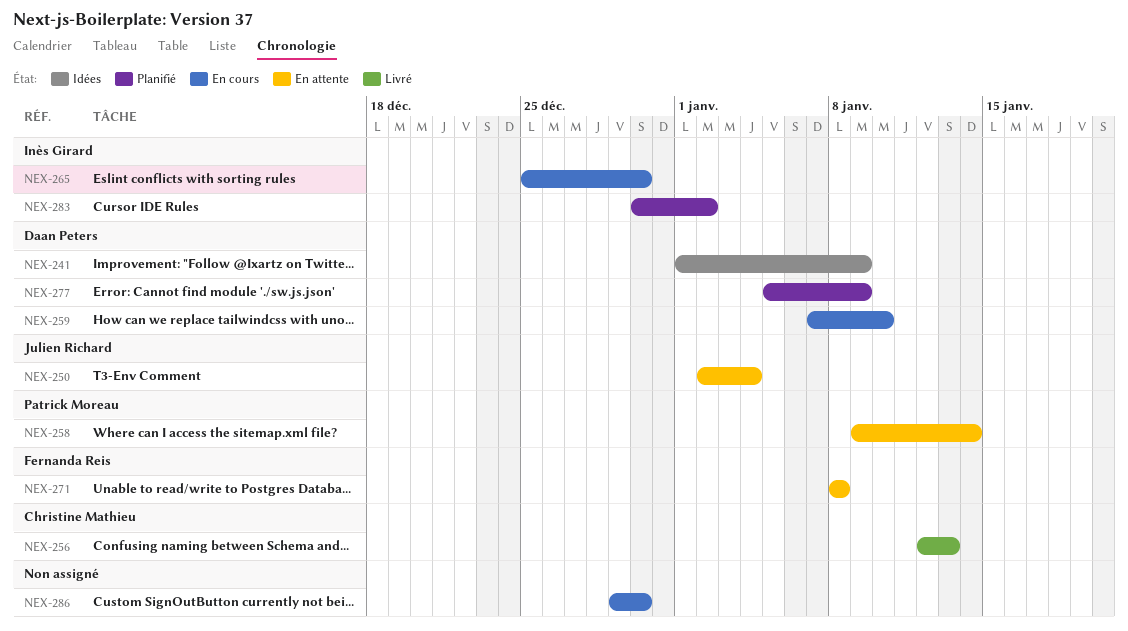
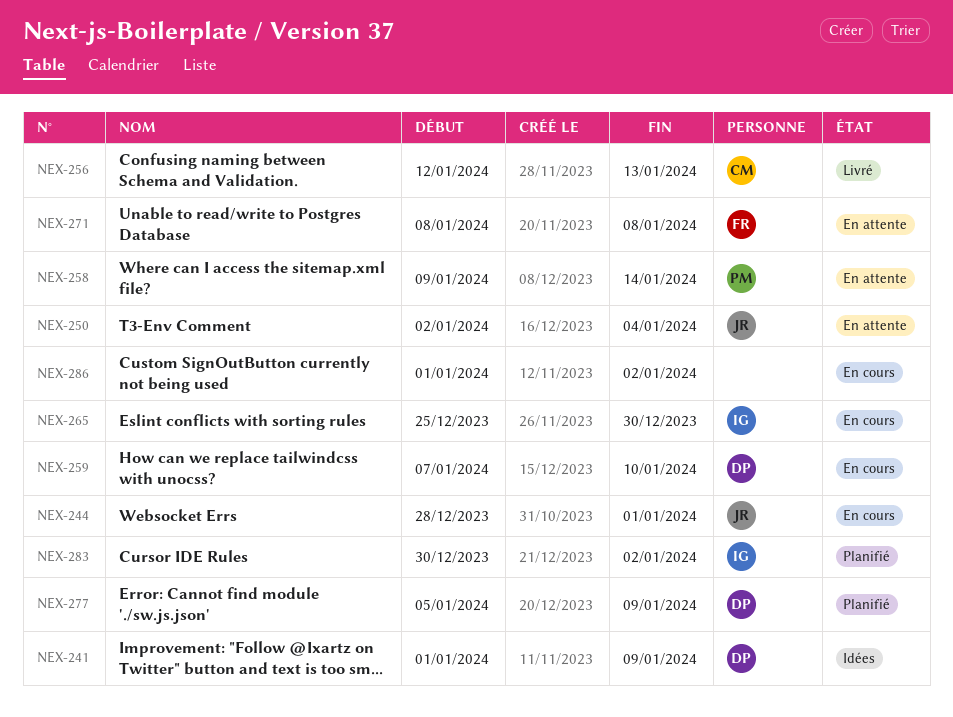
NEX-244: none -> present
NEX-286, start: Dec 29 -> Jan 1
NEX-286, due: Dec 30 -> Jan 2

